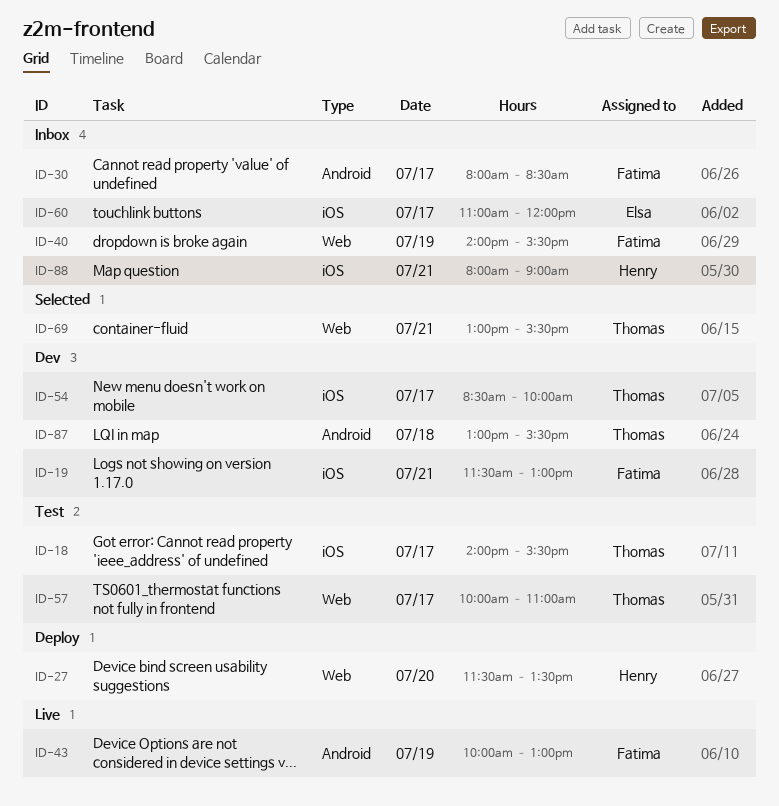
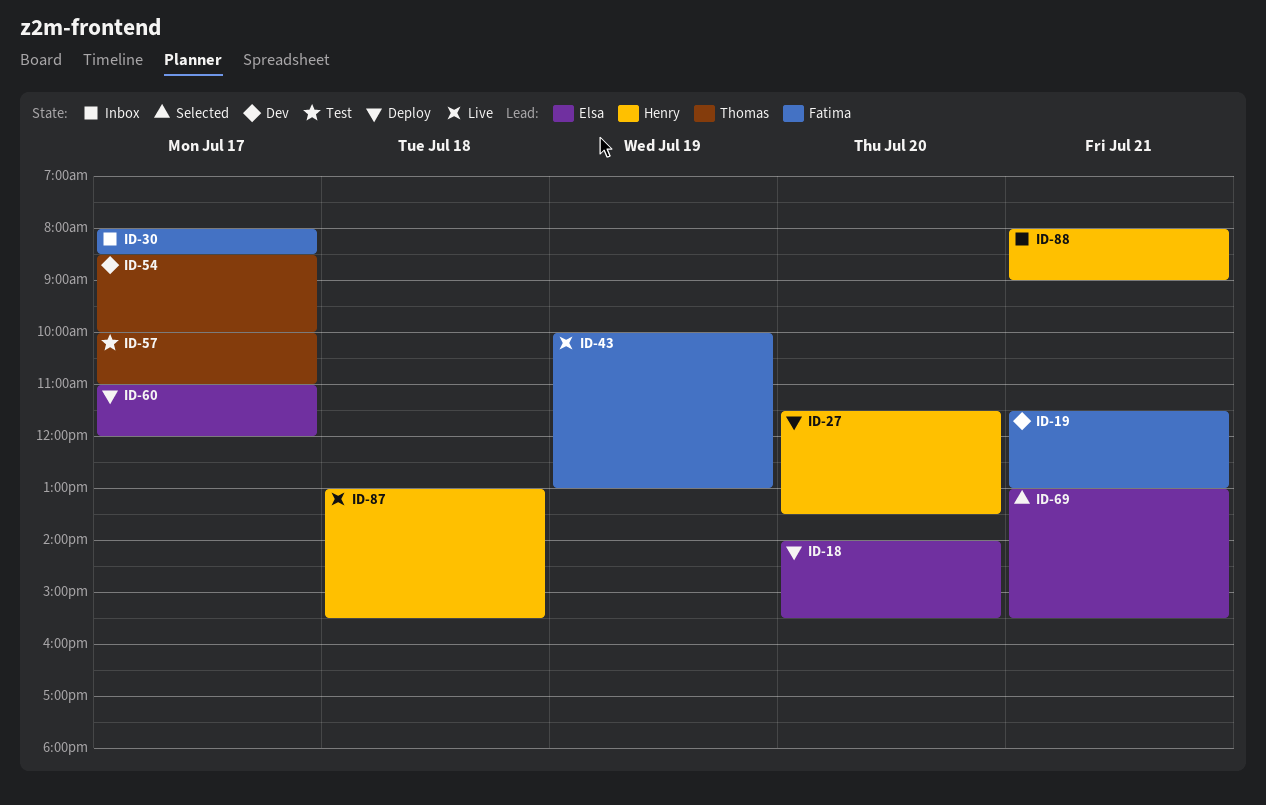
ID-18, status: Test -> Deploy
ID-18, owner: Thomas -> Elsa
ID-18, day: Jul 17 -> Jul 20
ID-40: present -> none
ID-60, status: Inbox -> Deploy
ID-69, owner: Thomas -> Elsa
ID-87, status: Dev -> Live
ID-87, owner: Thomas -> Henry

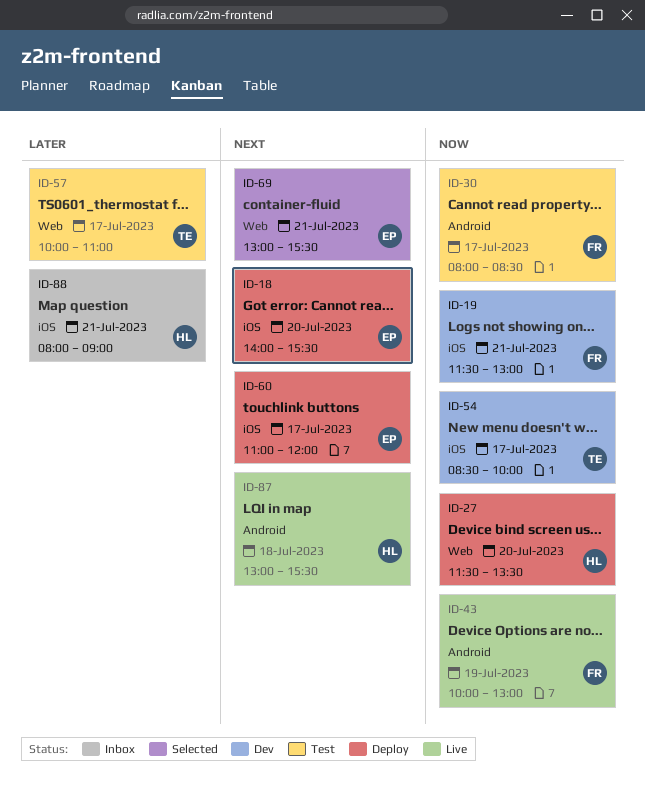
ID-30, status: Inbox -> Test

